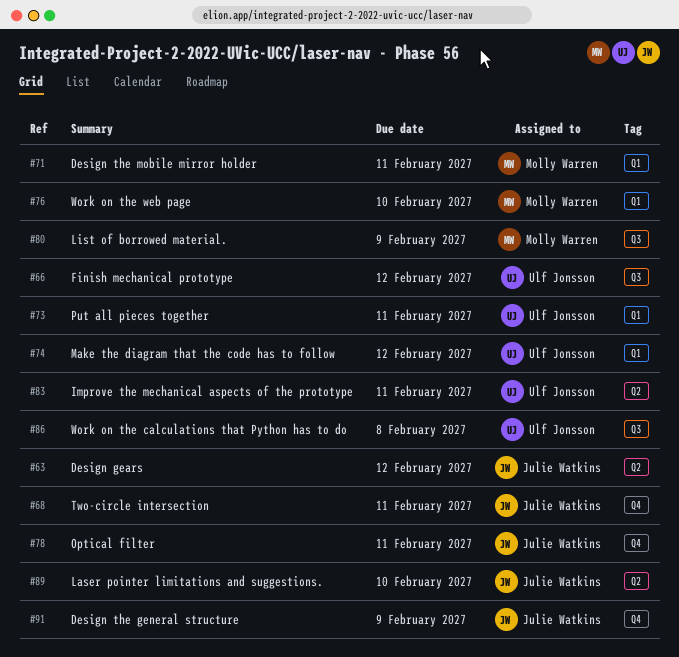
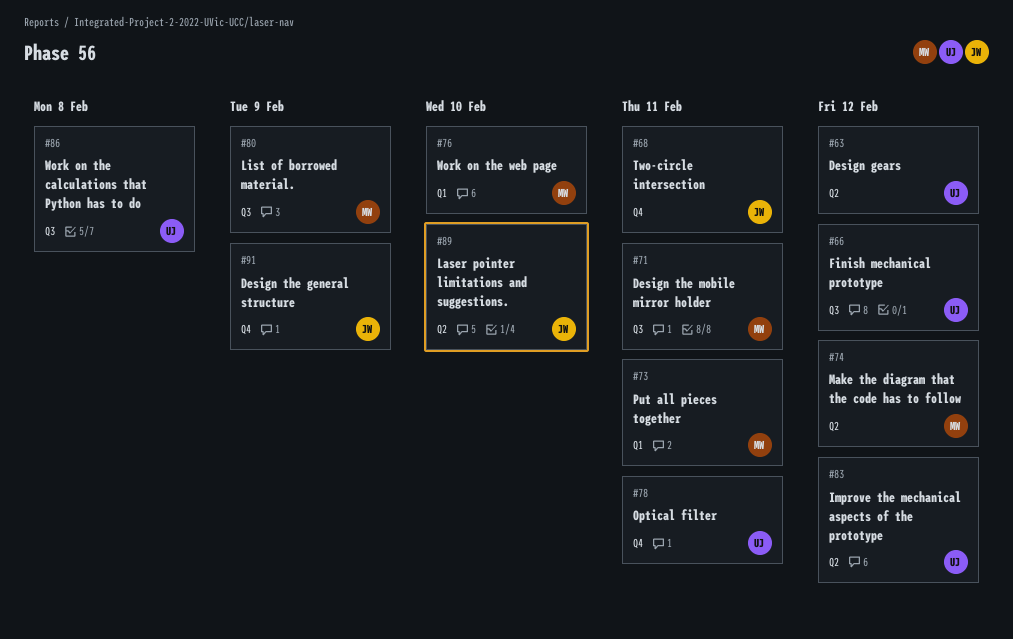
#63, owner: Julie Watkins -> Ulf Jonsson
#71, label: Q1 -> Q3
#73, owner: Ulf Jonsson -> Molly Warren
#74, owner: Ulf Jonsson -> Molly Warren
#74, label: Q1 -> Q2
#78, owner: Julie Watkins -> Ulf Jonsson
#83, due: Feb 11 -> Feb 12

